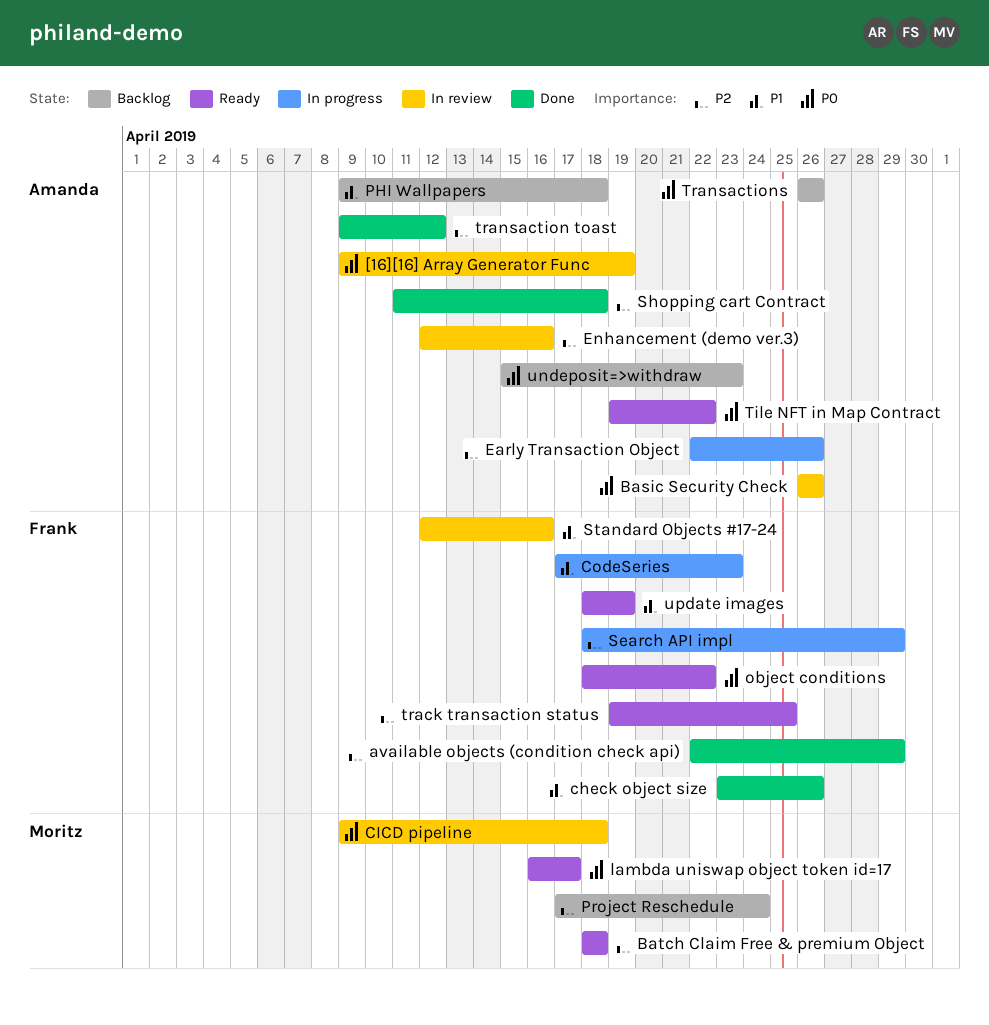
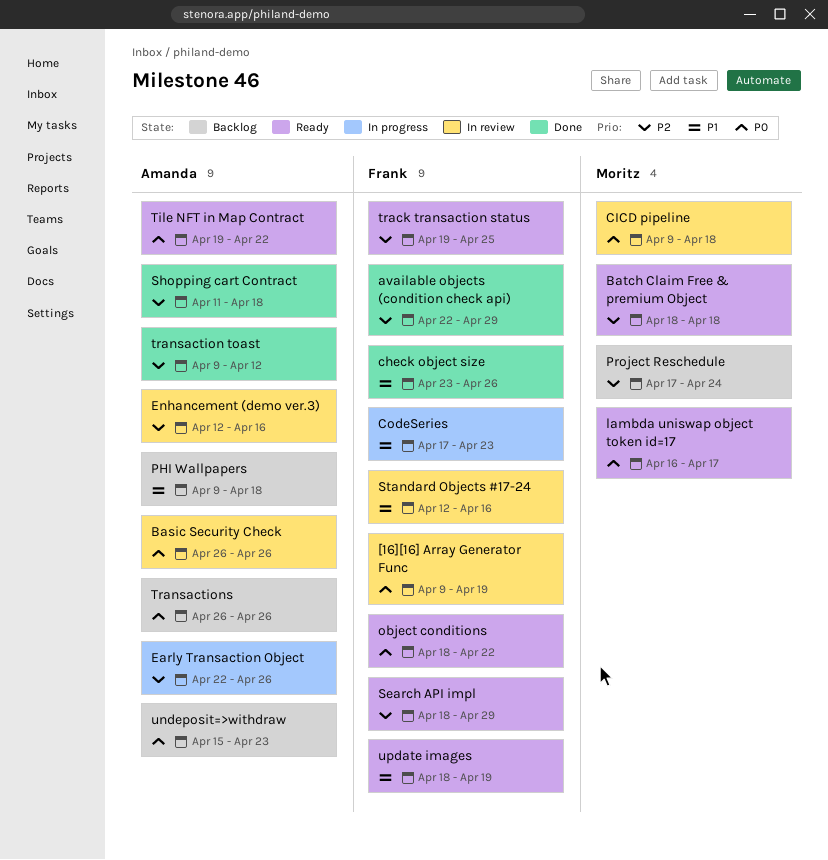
[16][16] Array Generator Func, owner: Amanda -> Frank
Search API impl, status: In progress -> Ready

